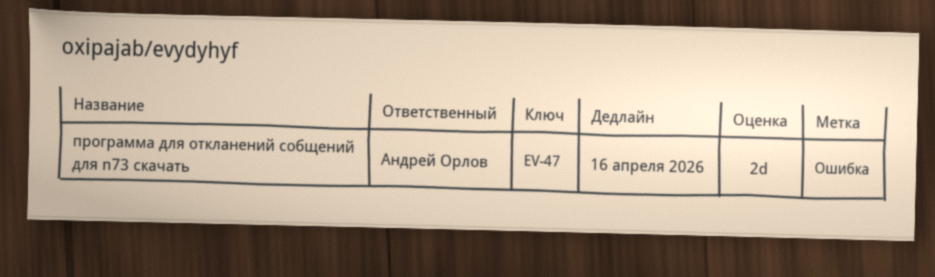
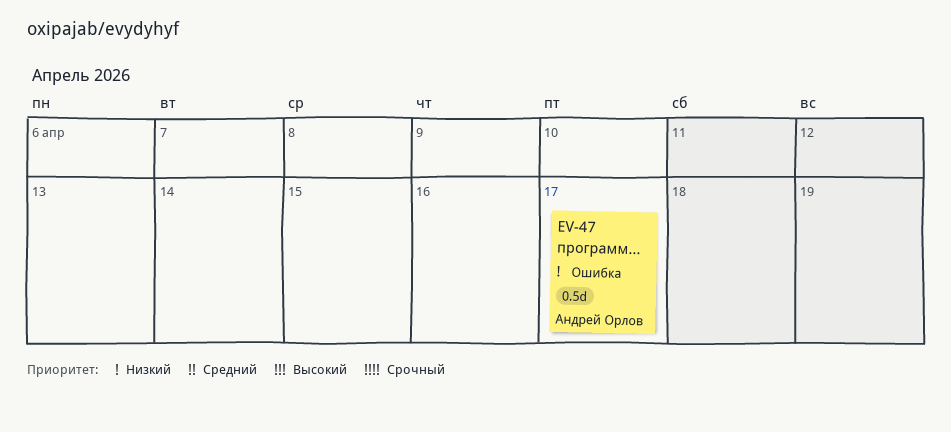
EV-47, estimate: 2d -> 0.5d
EV-47, due: Apr 16 -> Apr 17

